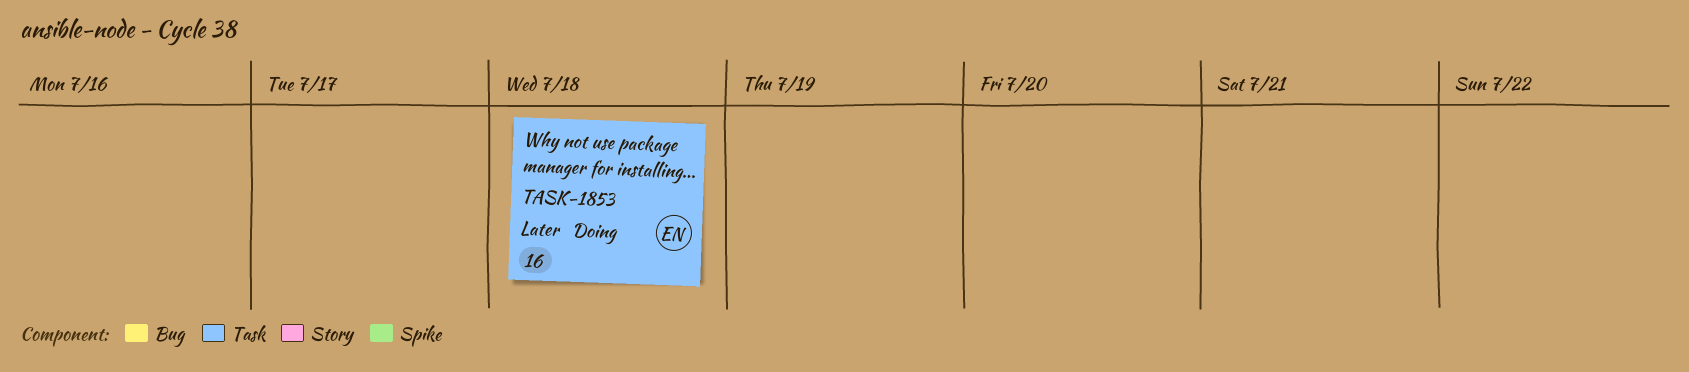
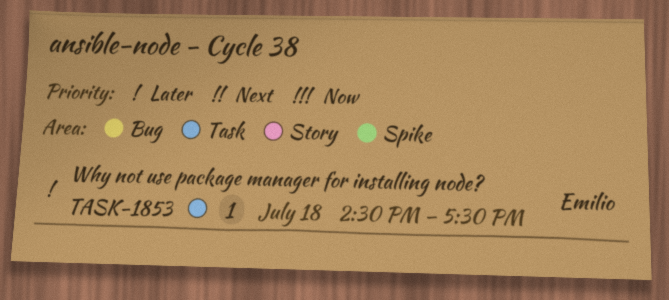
TASK-1853, estimate: 16 -> 1

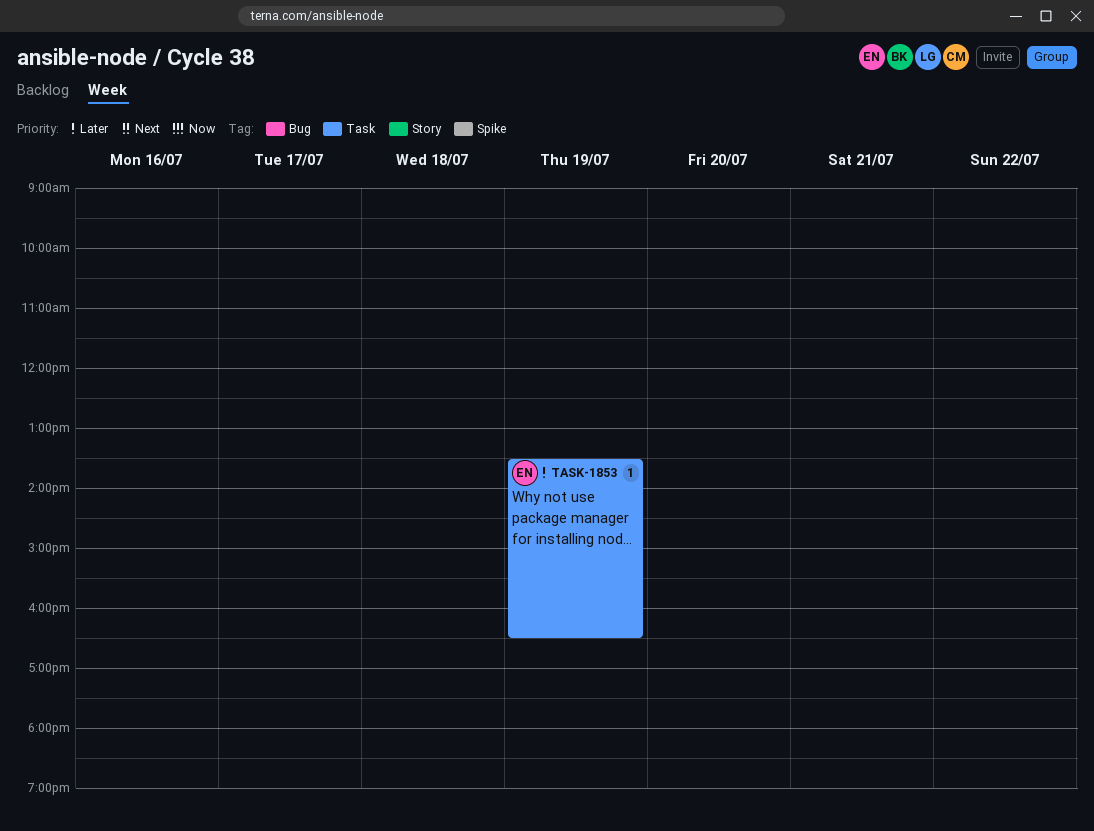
TASK-1853, day: Jul 18 -> Jul 19
TASK-1853, begins: 14:30 -> 13:30
TASK-1853, ends: 17:30 -> 16:30

